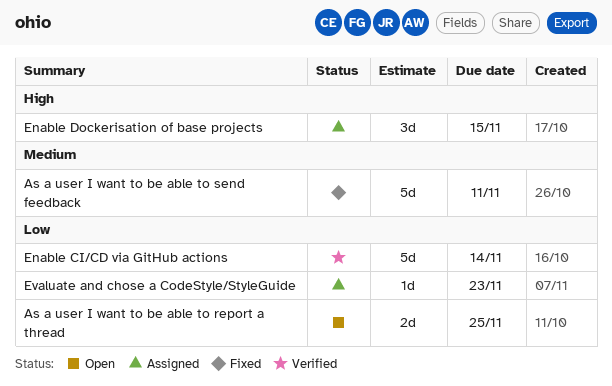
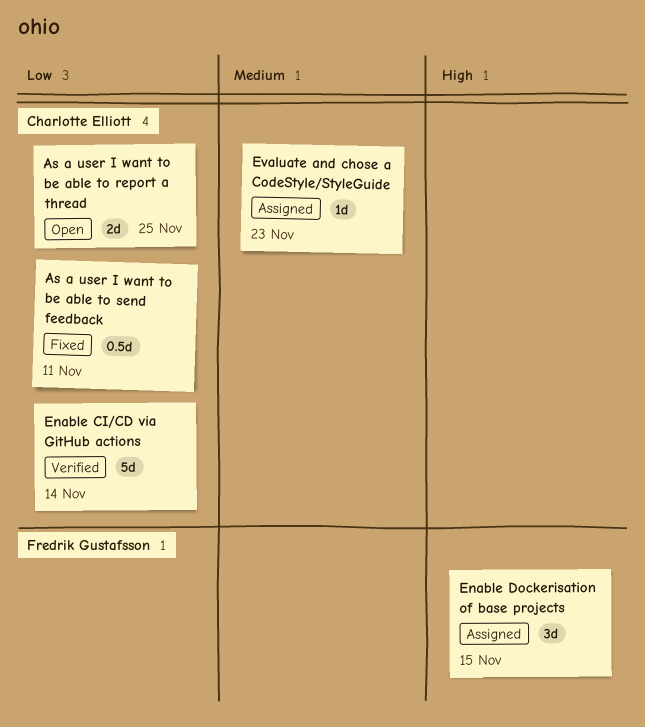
As a user I want to be able to send feedback, priority: Medium -> Low
As a user I want to be able to send feedback, estimate: 5d -> 0.5d
Evaluate and chose a CodeStyle/StyleGuide, priority: Low -> Medium

